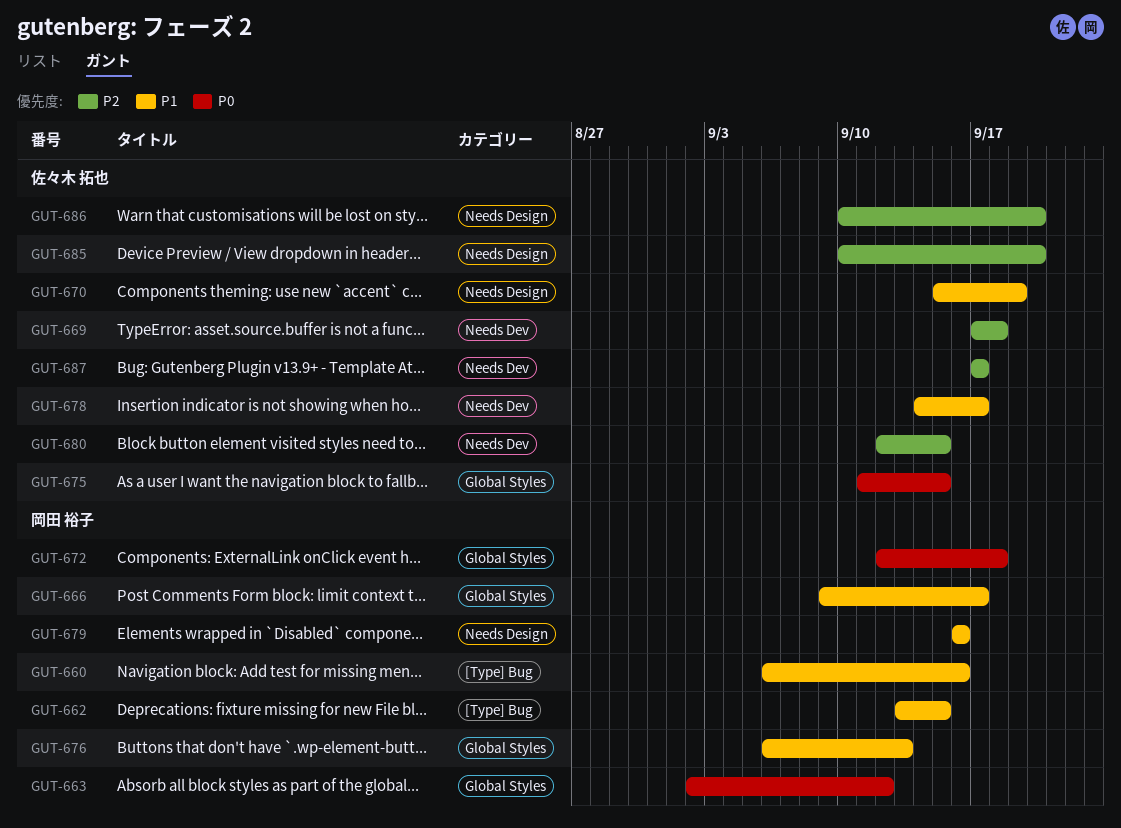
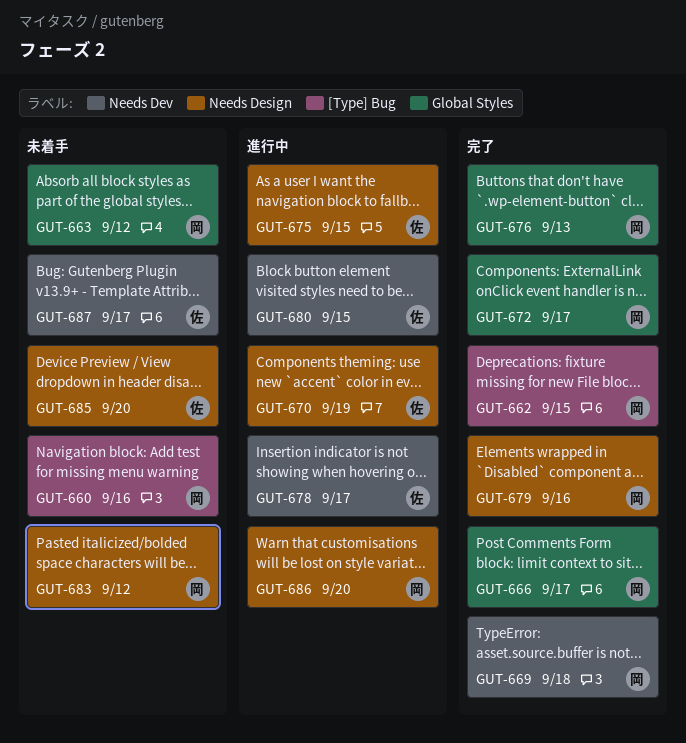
GUT-669, owner: 佐々木 拓也 -> 岡田 裕子
GUT-672, due: Sep 18 -> Sep 17
GUT-675, label: Global Styles -> Needs Design
GUT-683: none -> present
GUT-686, owner: 佐々木 拓也 -> 岡田 裕子

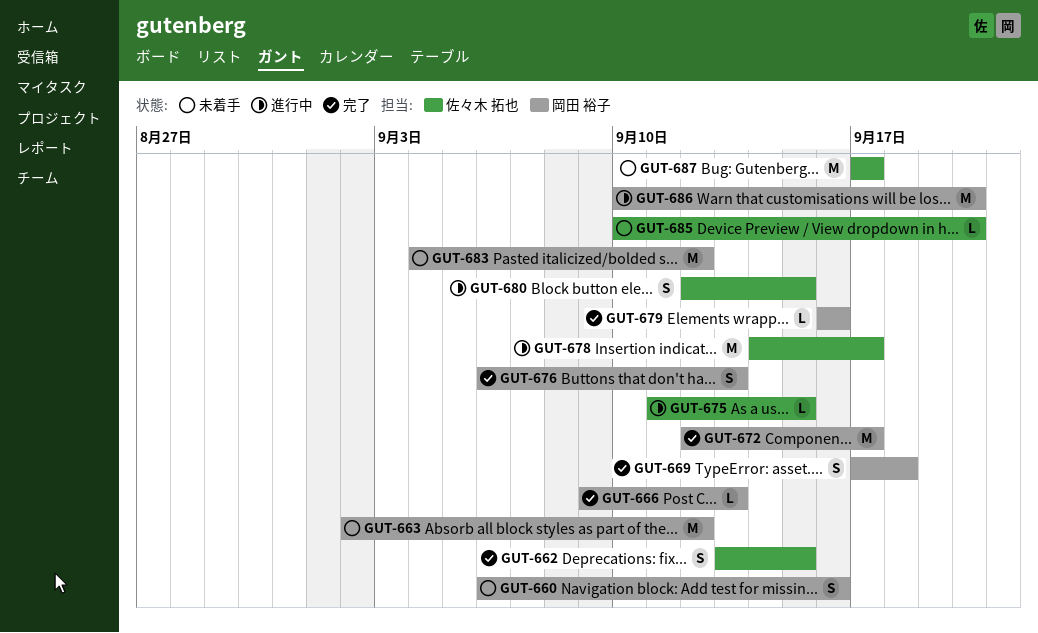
GUT-662, owner: 岡田 裕子 -> 佐々木 拓也
GUT-666, due: Sep 17 -> Sep 13
GUT-670: present -> none

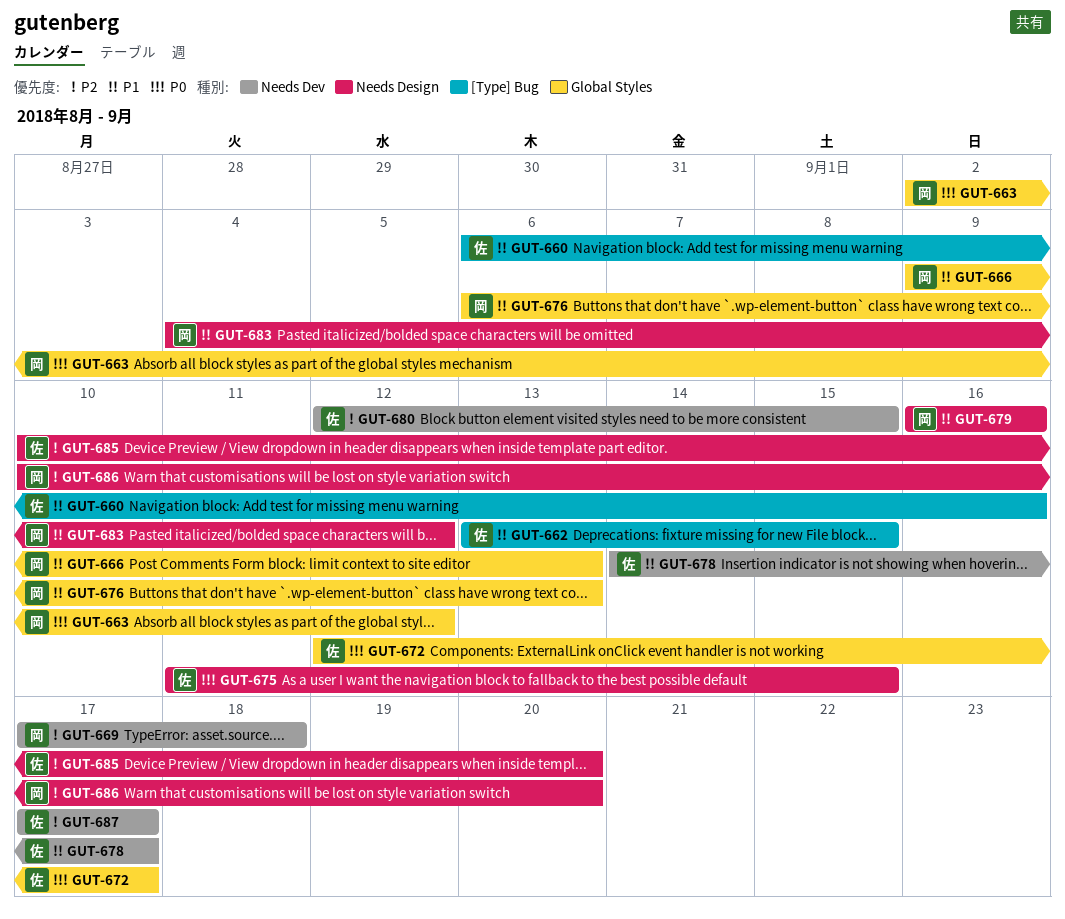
GUT-660, owner: 岡田 裕子 -> 佐々木 拓也
GUT-672, owner: 岡田 裕子 -> 佐々木 拓也

